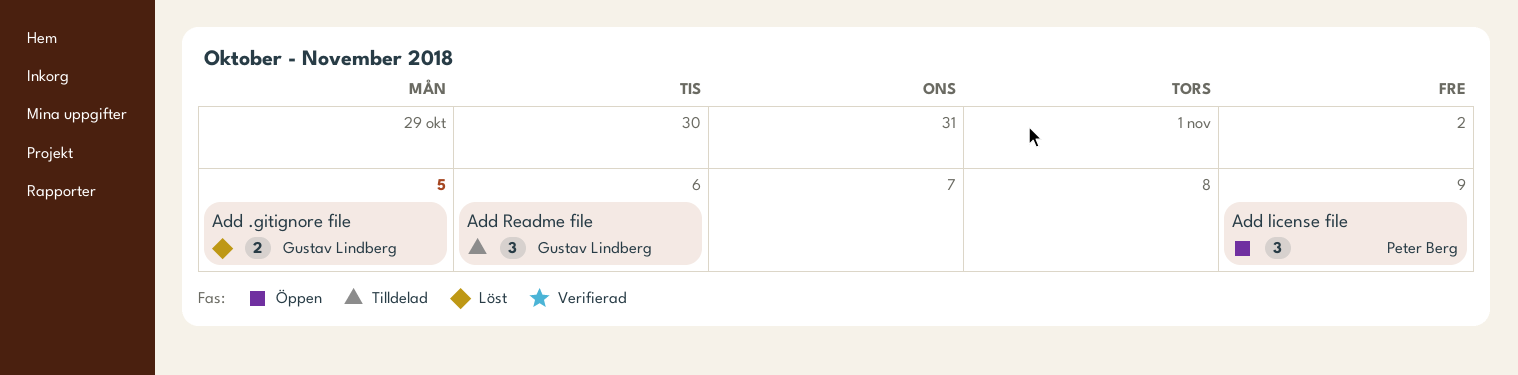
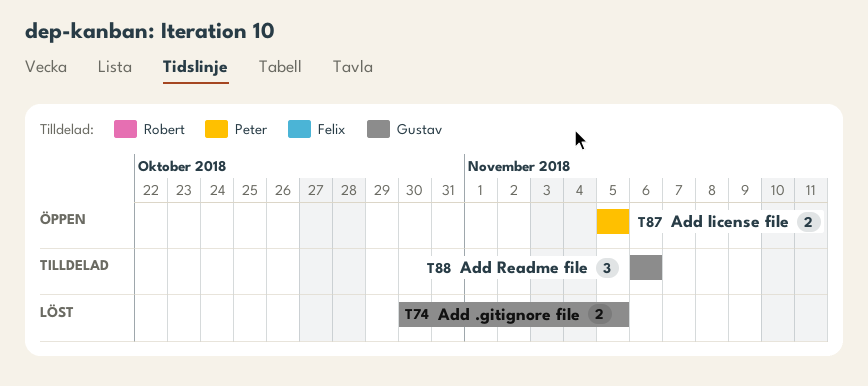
Add license file, estimate: 3 -> 2
Add license file, due: Nov 9 -> Nov 5

